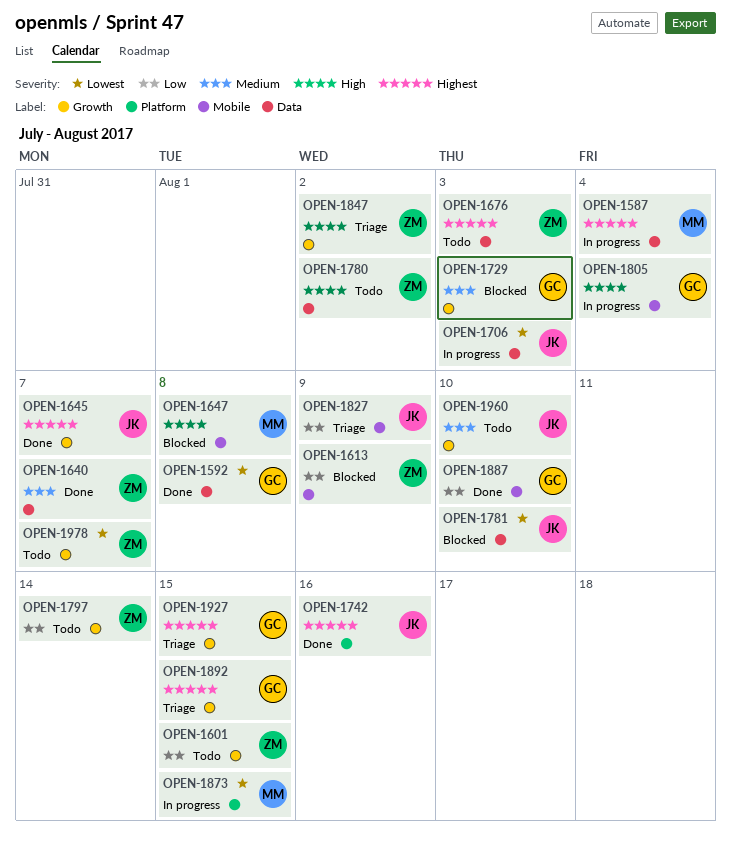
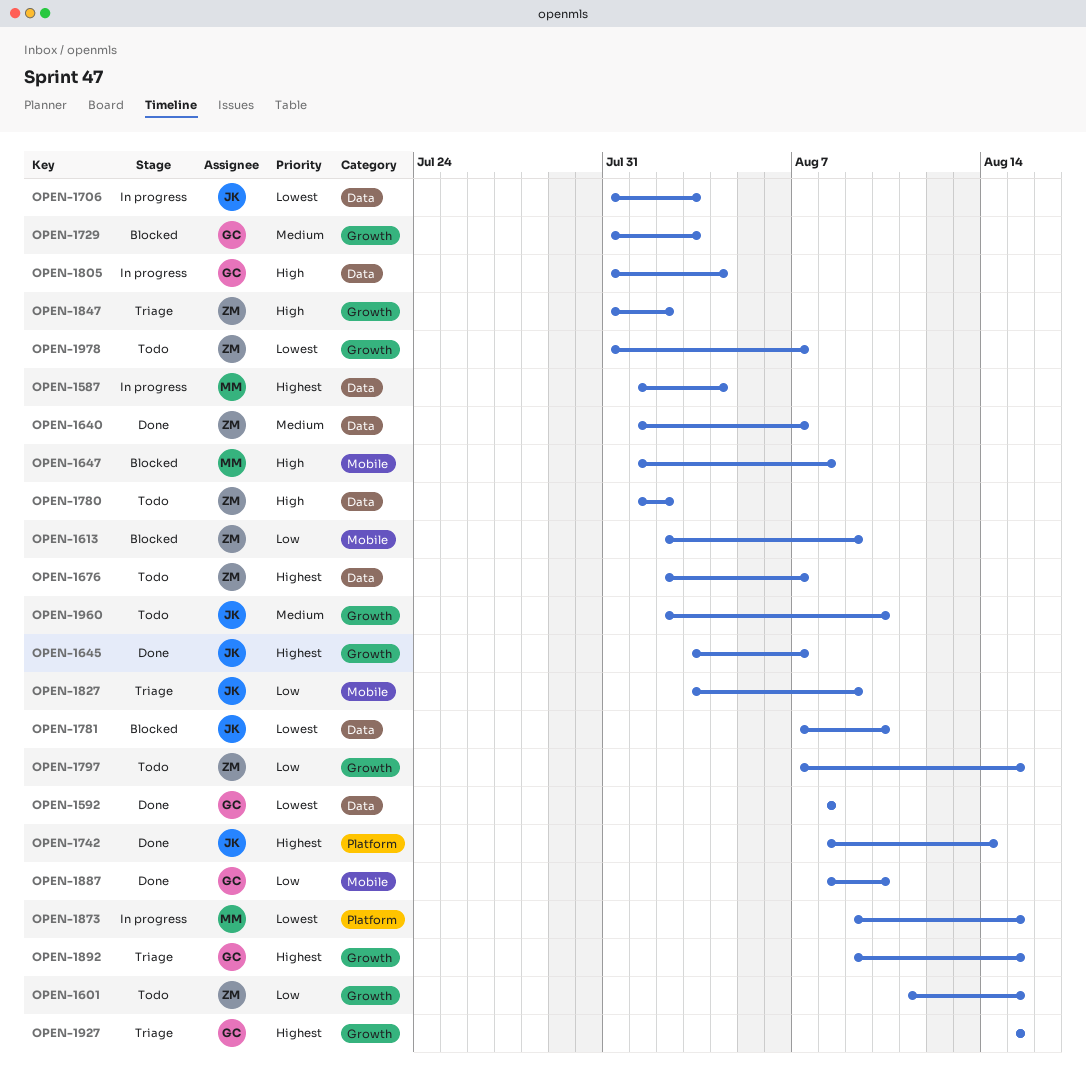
OPEN-1676, due: Aug 3 -> Aug 7
OPEN-1742, due: Aug 16 -> Aug 14
OPEN-1797, due: Aug 14 -> Aug 15
OPEN-1805, label: Mobile -> Data

